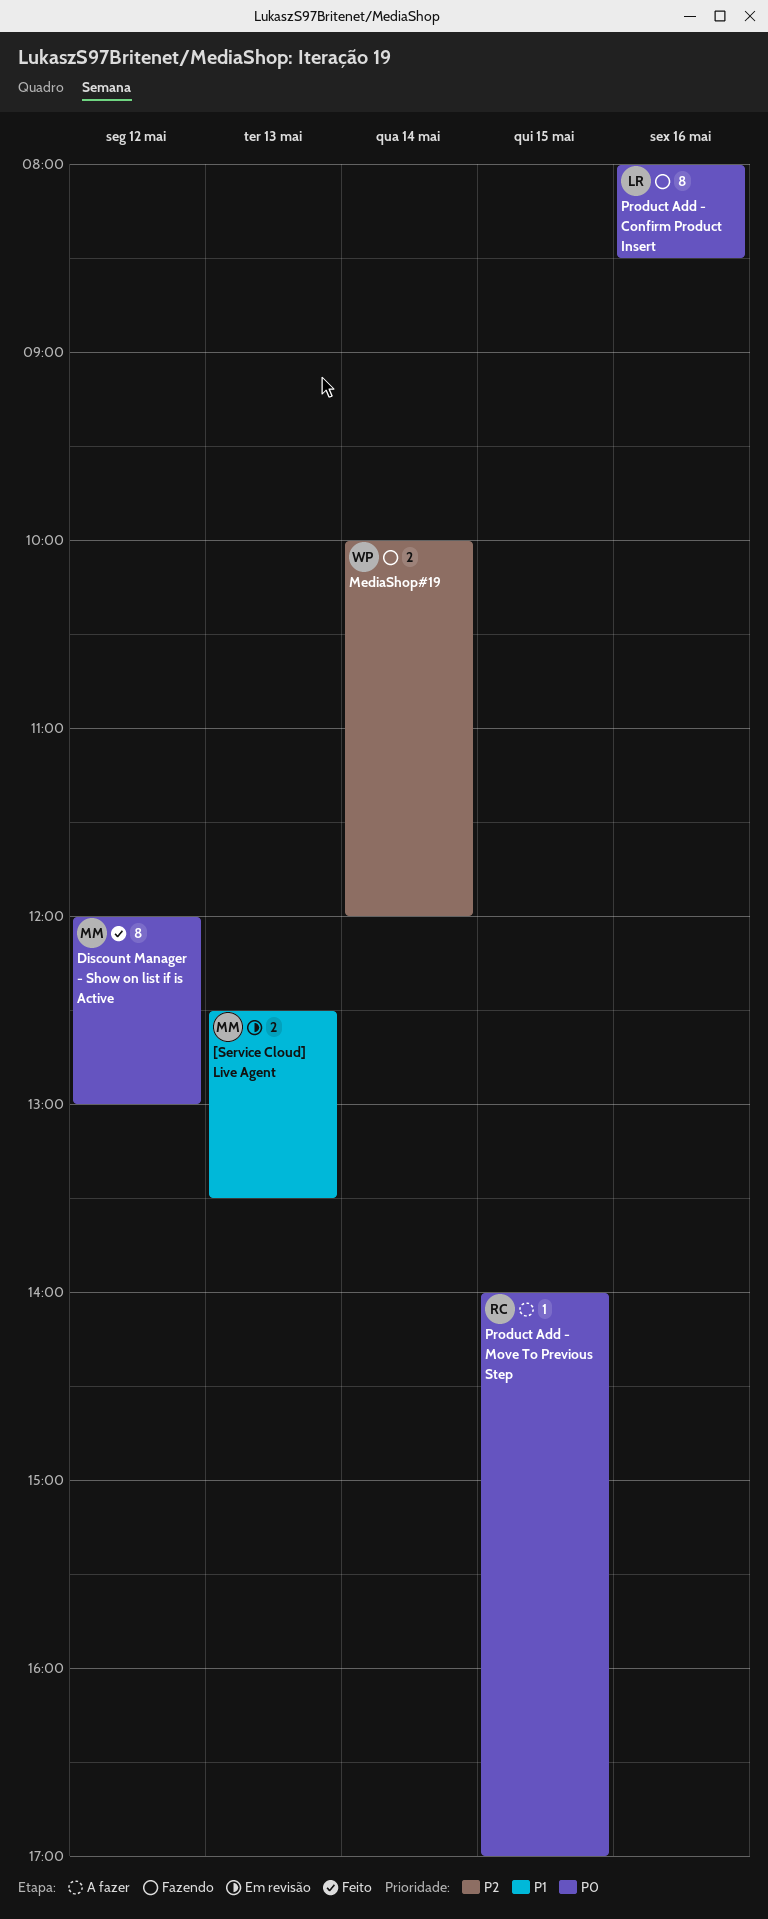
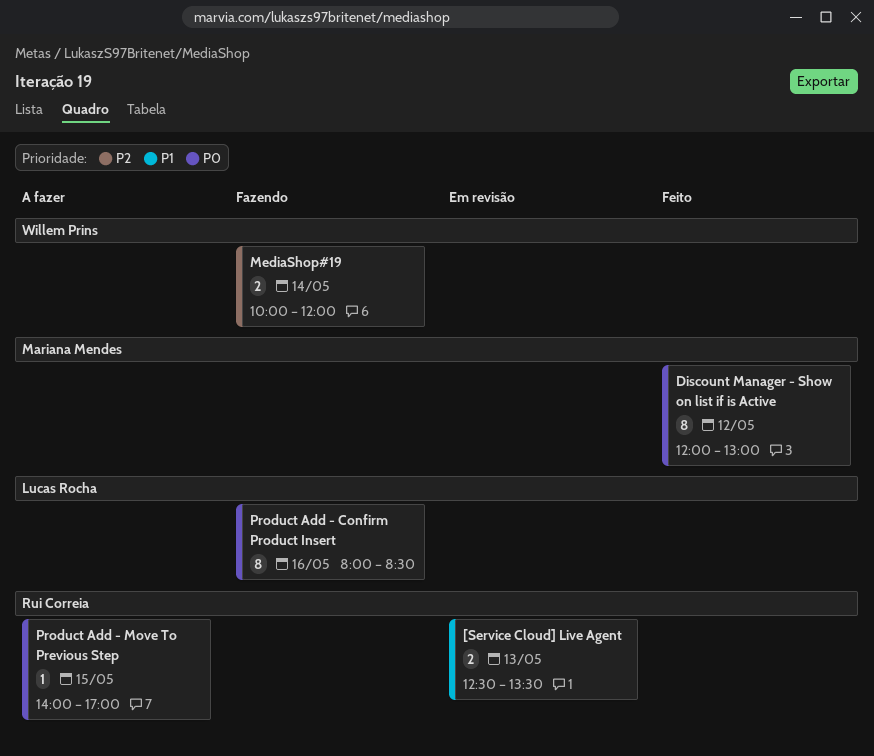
[Service Cloud] Live Agent, owner: Mariana Mendes -> Rui Correia

